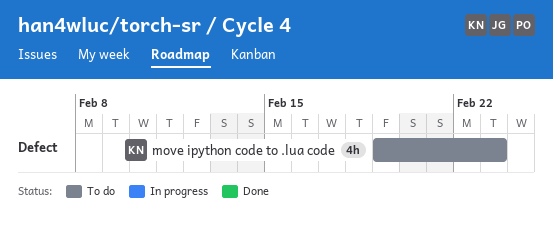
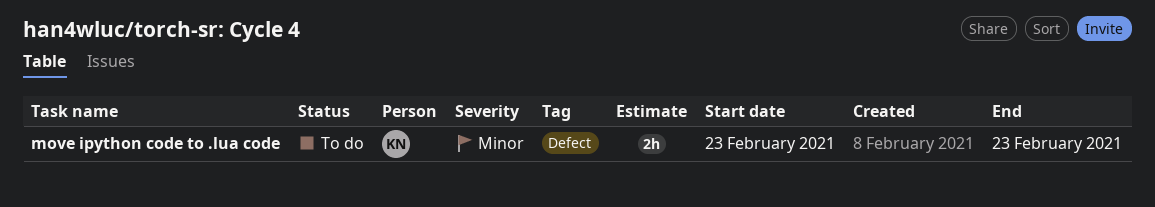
move ipython code to .lua code, estimate: 4h -> 2h
move ipython code to .lua code, start: Feb 19 -> Feb 23

